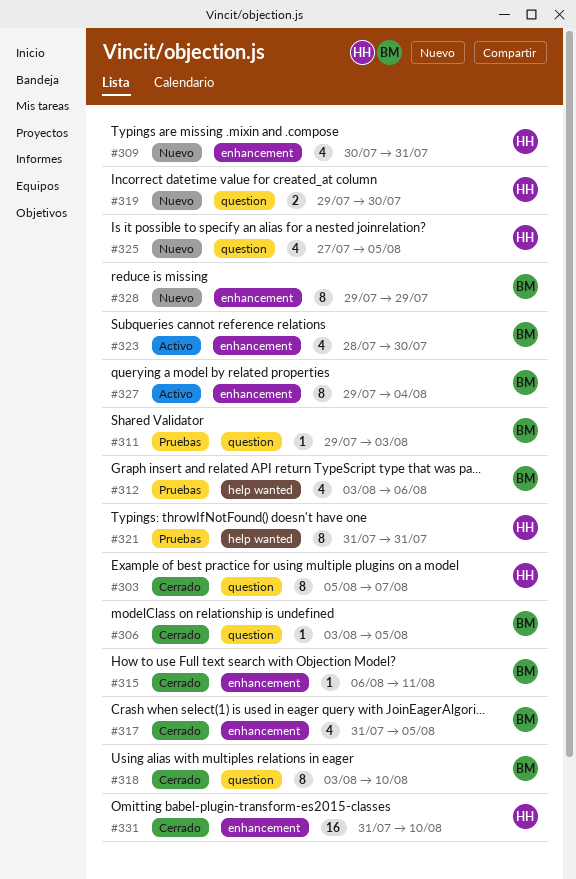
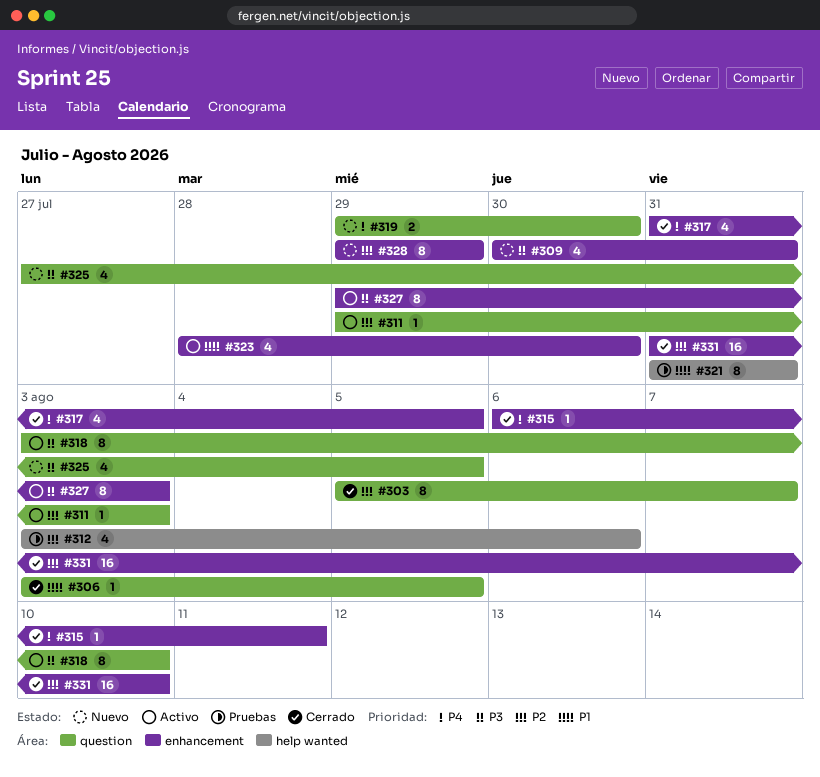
#311, status: Pruebas -> Activo
#318, status: Cerrado -> Activo
#327, due: Aug 4 -> Aug 3

